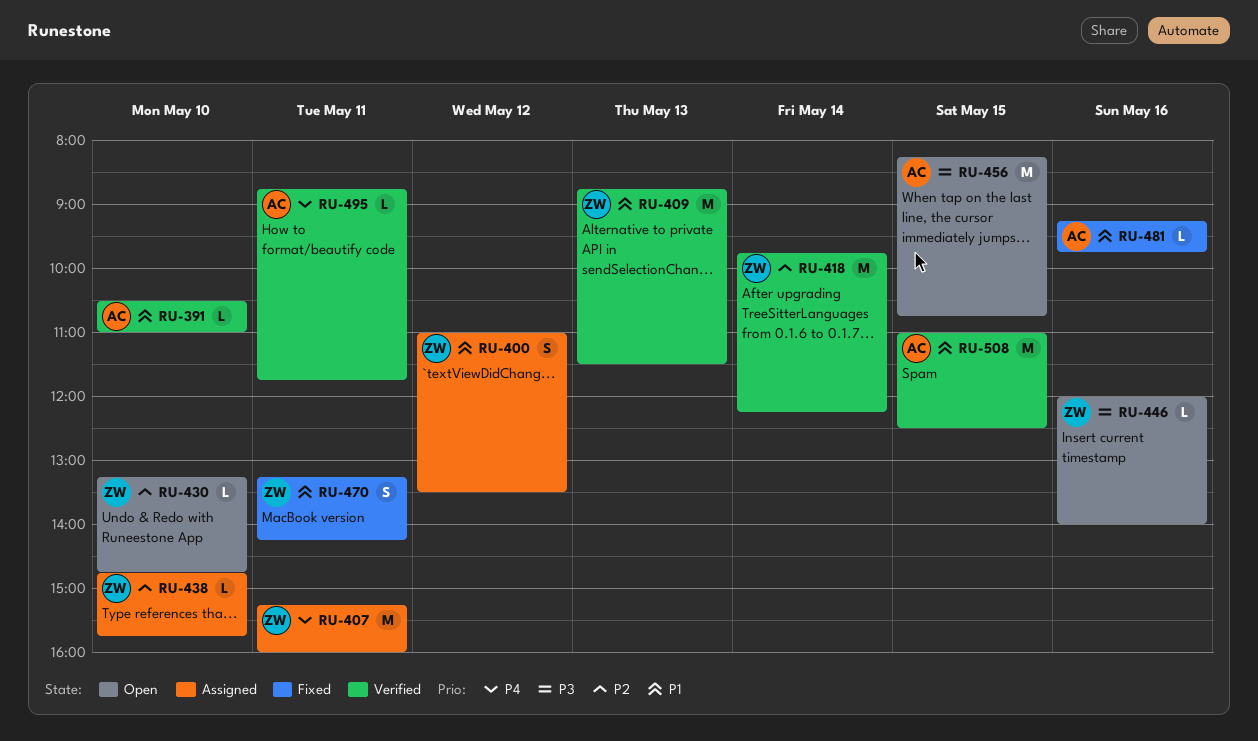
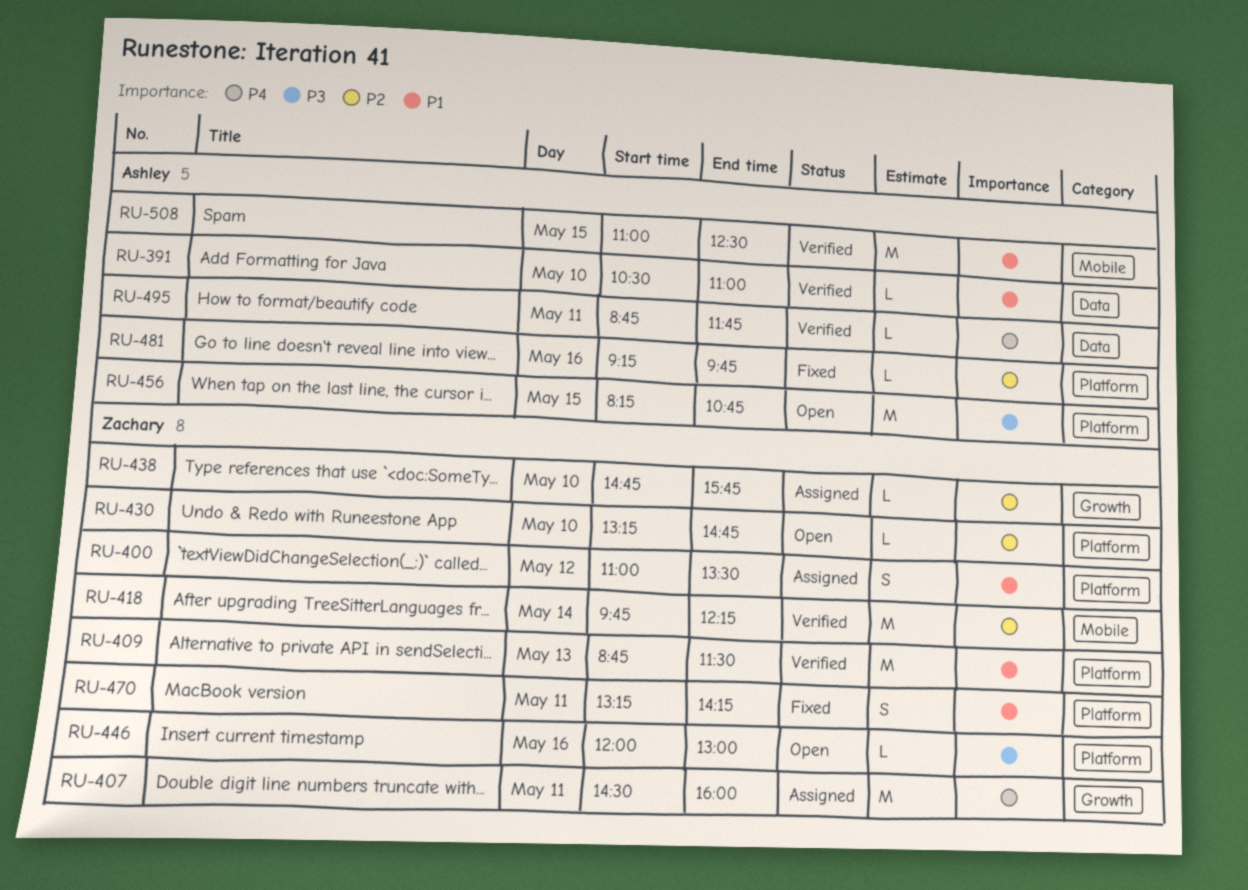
RU-407, begins: 15:15 -> 14:30
RU-446, ends: 14:00 -> 13:00
RU-481, priority: P1 -> P2

